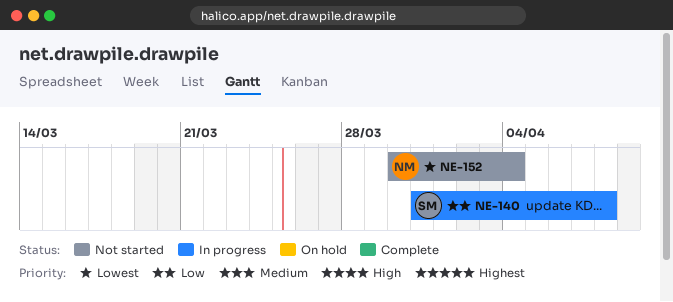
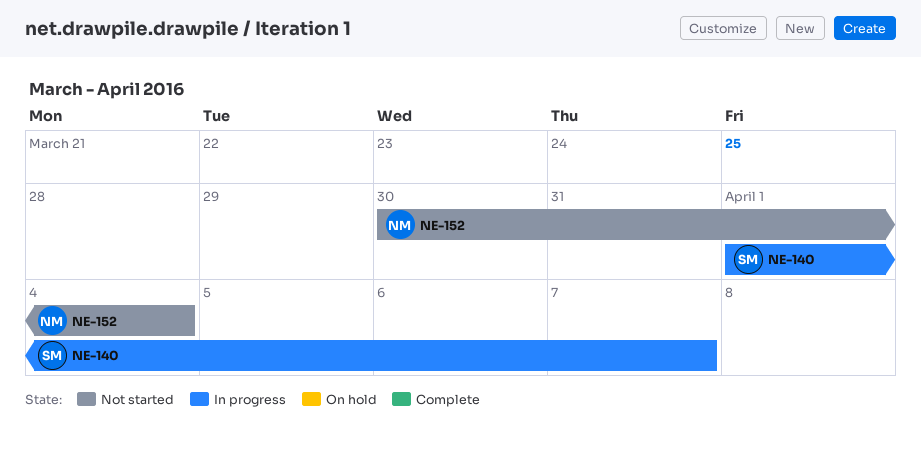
NE-140, start: Mar 31 -> Apr 1
NE-140, due: Apr 8 -> Apr 7

